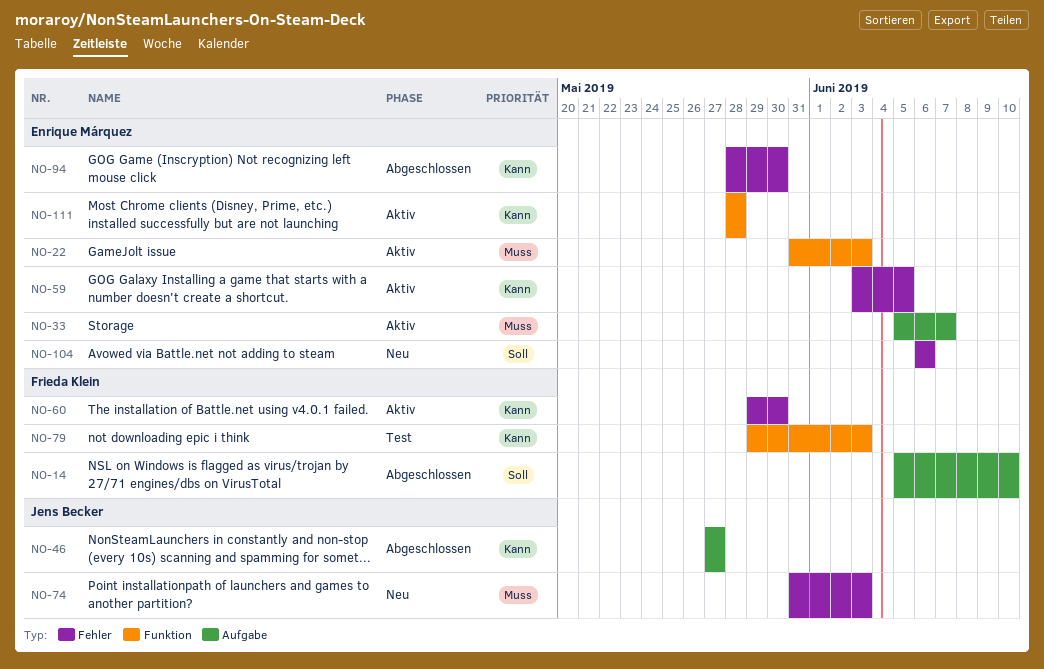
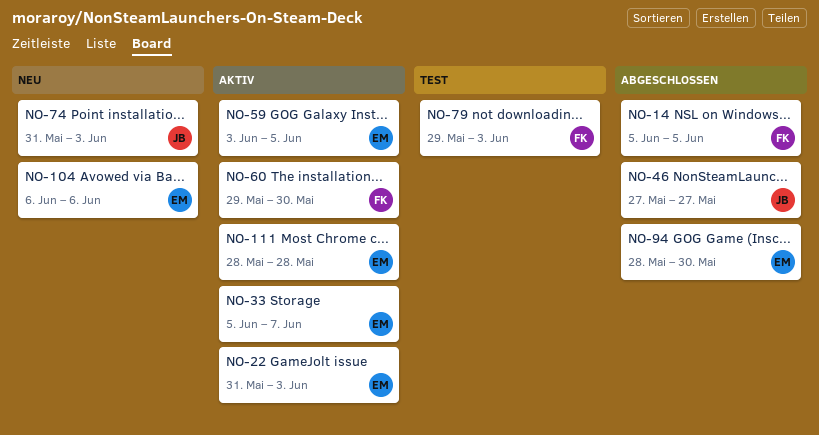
NO-14, due: Jun 10 -> Jun 5

